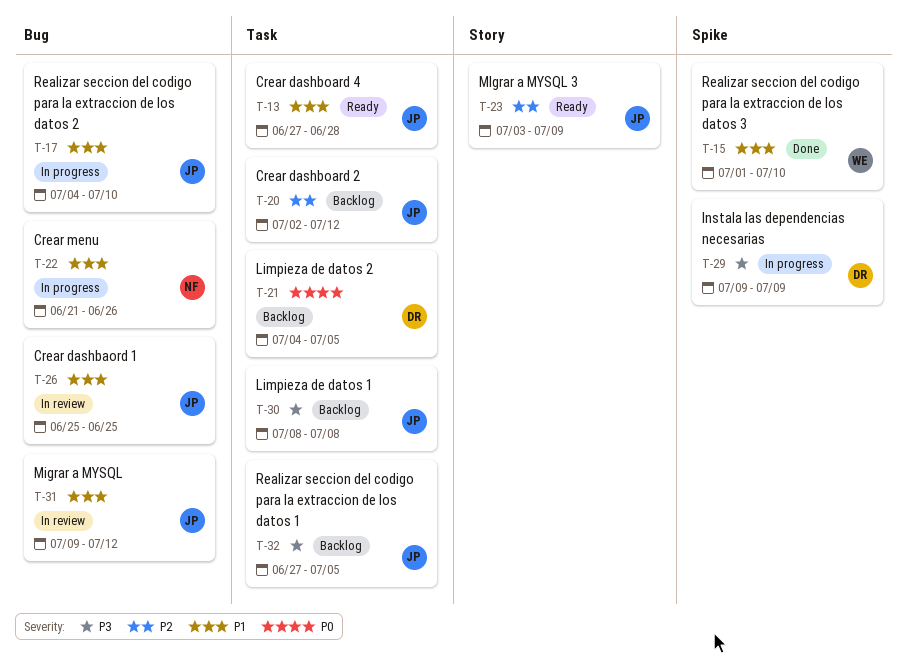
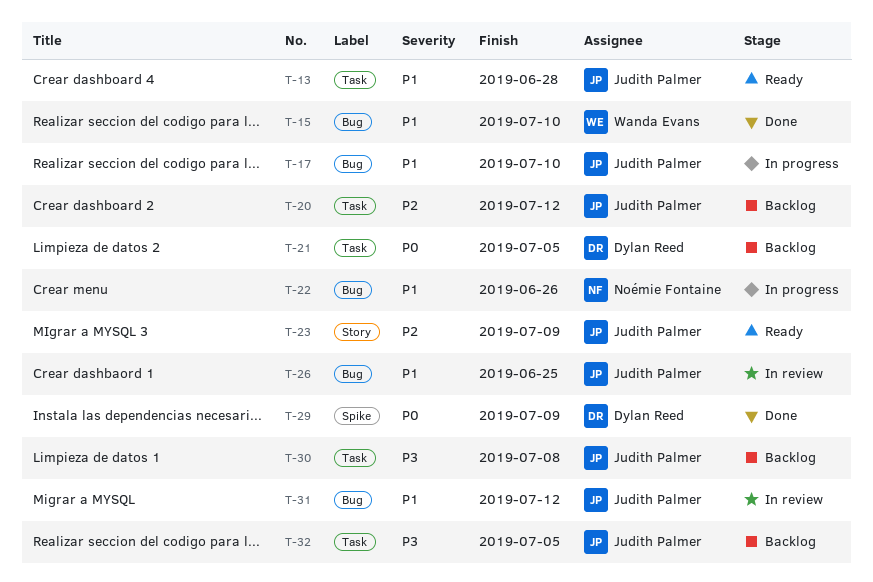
T-15, label: Spike -> Bug
T-29, status: In progress -> Done
T-29, priority: P3 -> P0

